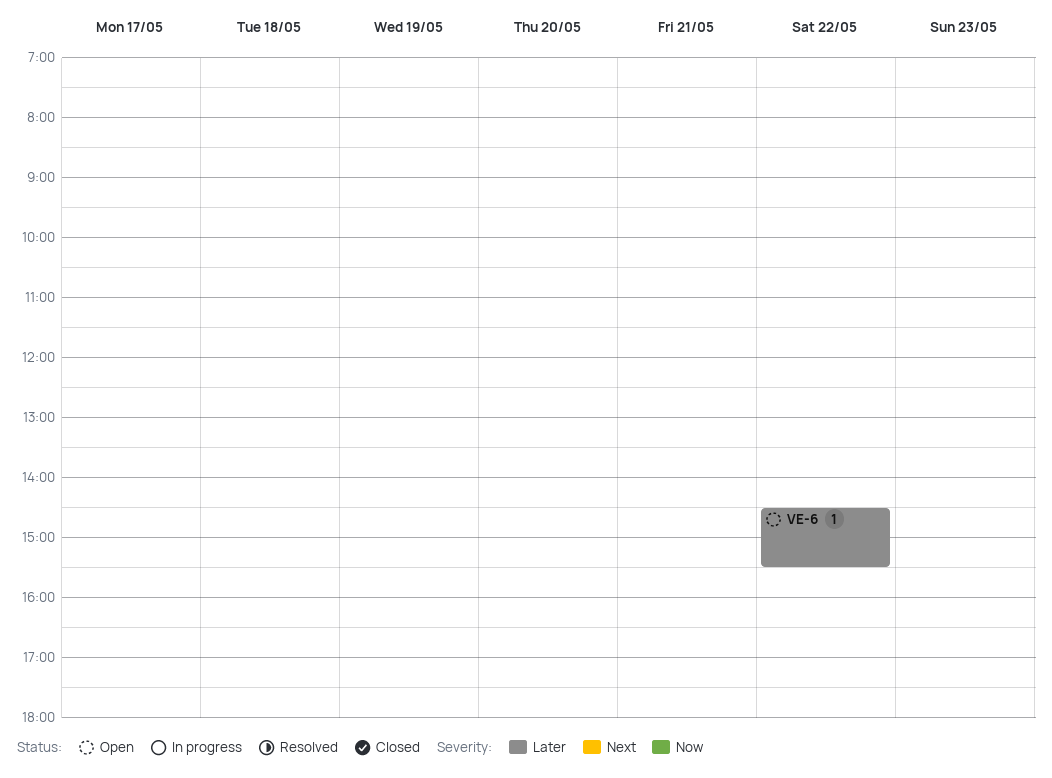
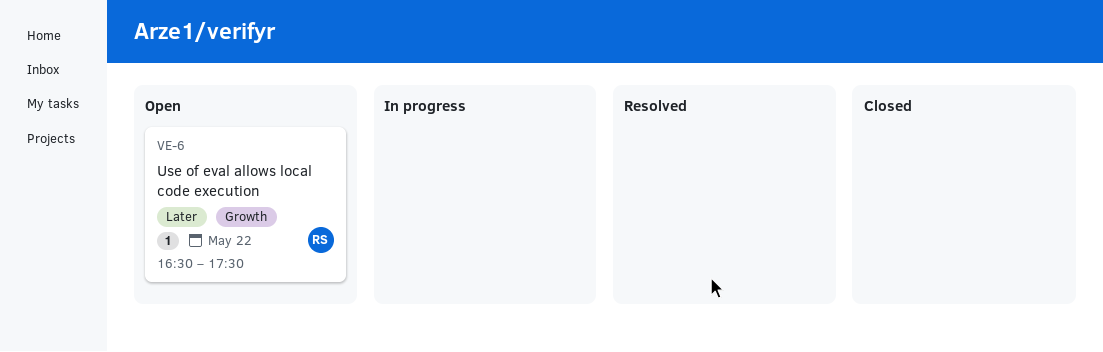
VE-6, begins: 14:30 -> 16:30
VE-6, ends: 15:30 -> 17:30

